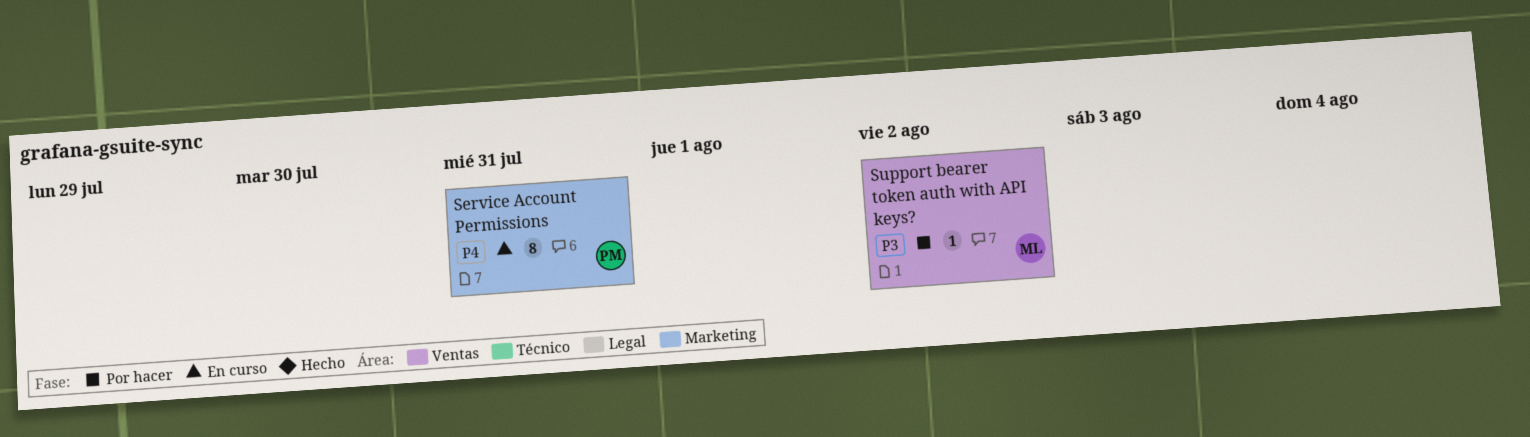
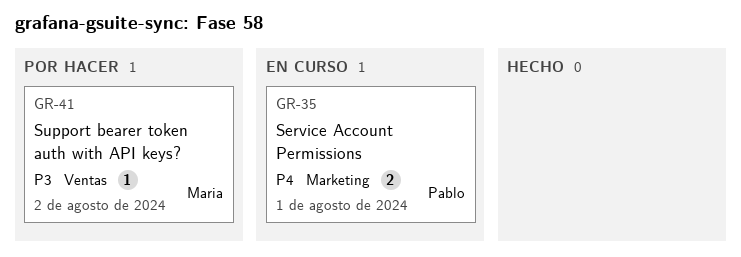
Service Account Permissions, estimate: 8 -> 2
Service Account Permissions, due: Jul 31 -> Aug 1

